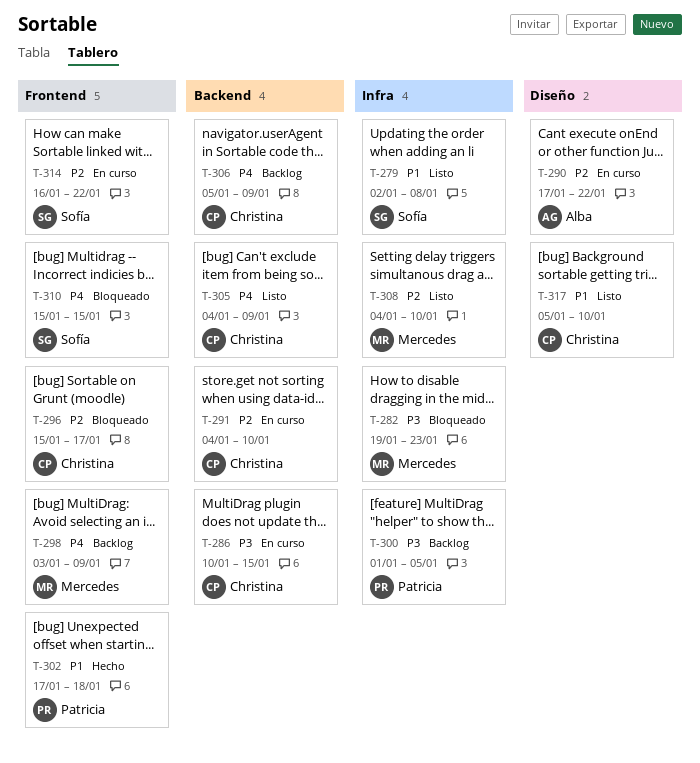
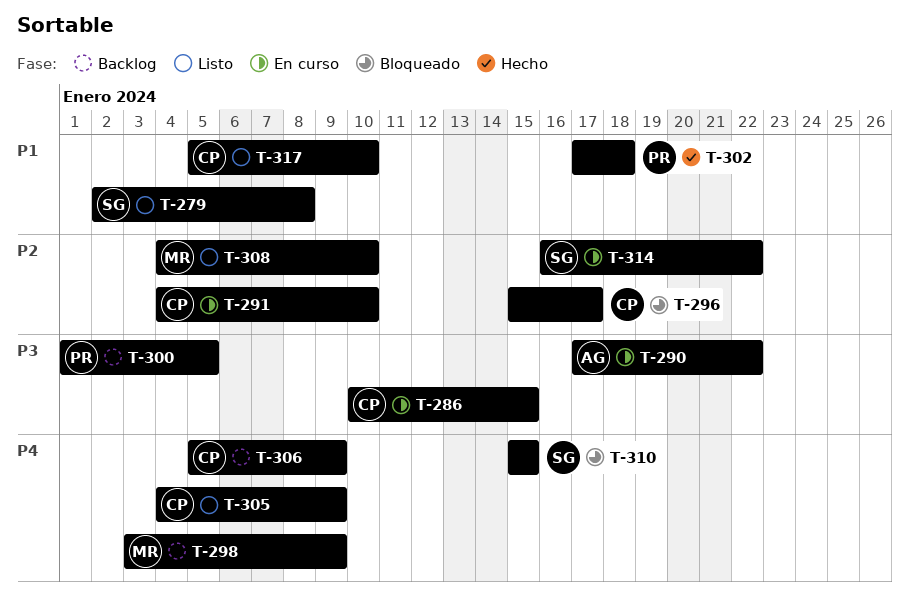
T-282: present -> none
T-290, priority: P2 -> P3

